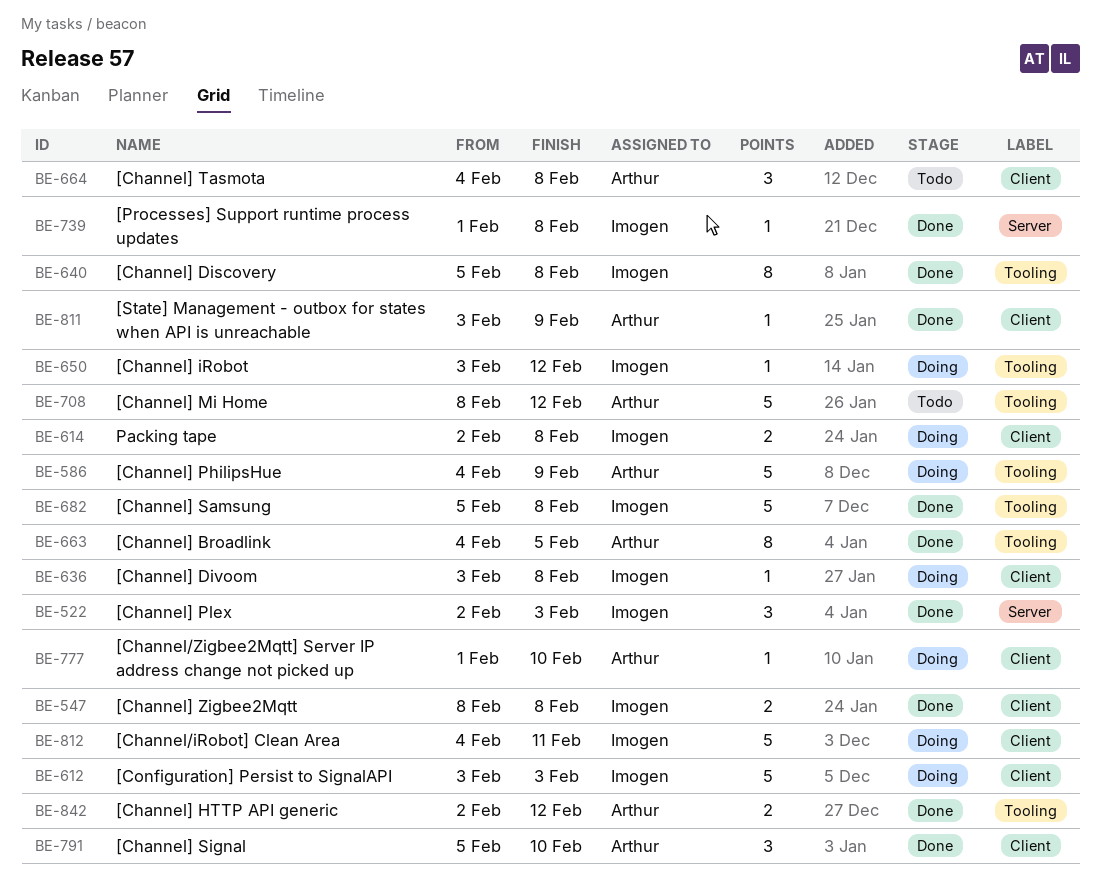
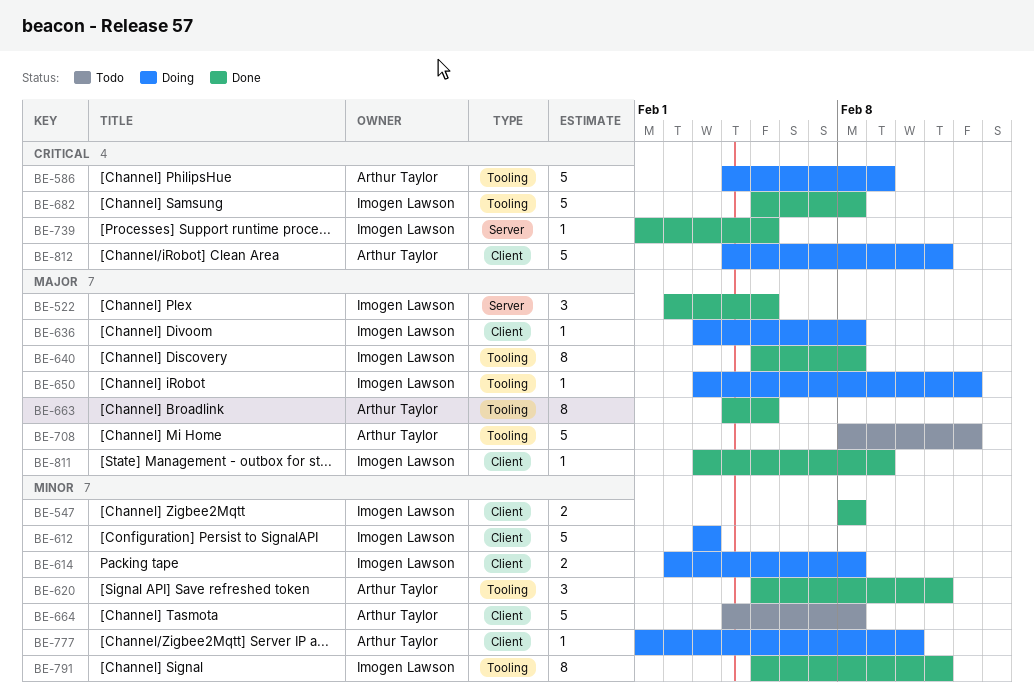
BE-522, due: Feb 3 -> Feb 5
BE-620: none -> present
BE-664, estimate: 3 -> 5
BE-739, due: Feb 8 -> Feb 5
BE-791, owner: Arthur Taylor -> Imogen Lawson
BE-791, label: Client -> Tooling
BE-791, estimate: 3 -> 8
BE-791, due: Feb 10 -> Feb 11
BE-811, owner: Arthur Taylor -> Imogen Lawson
BE-812, owner: Imogen Lawson -> Arthur Taylor
BE-842: present -> none

